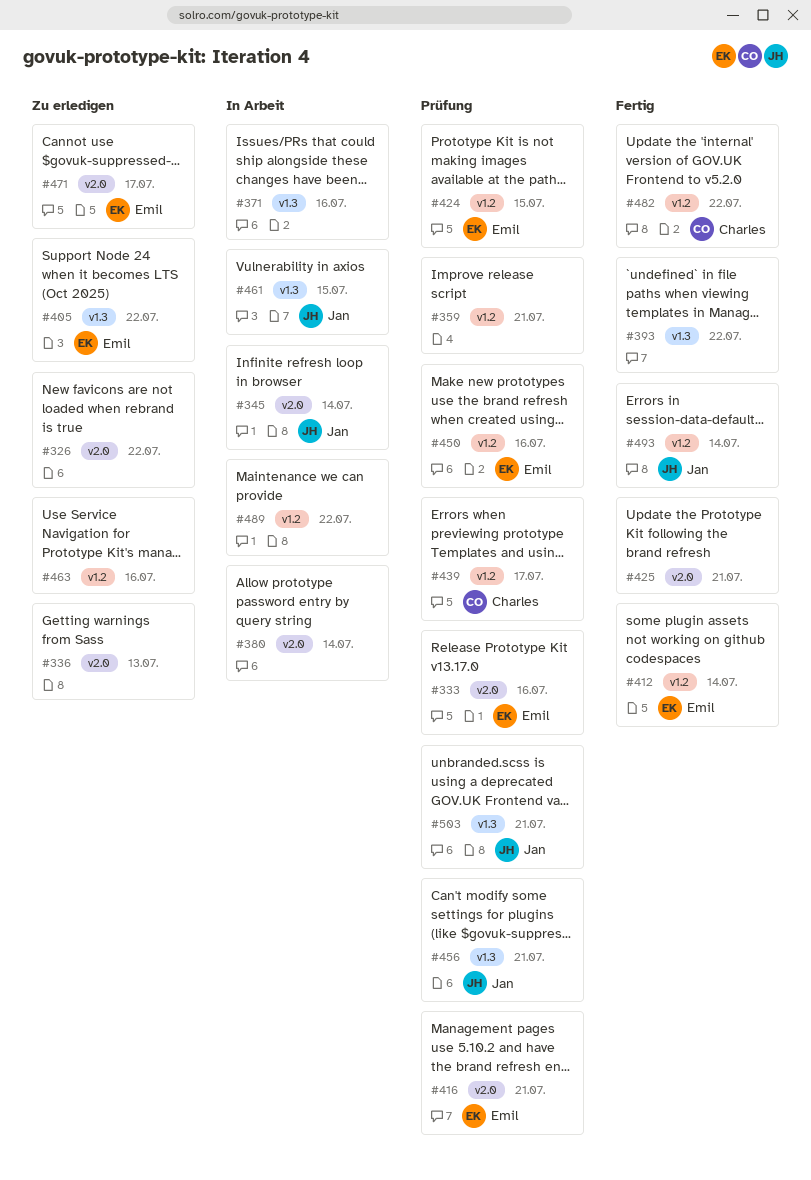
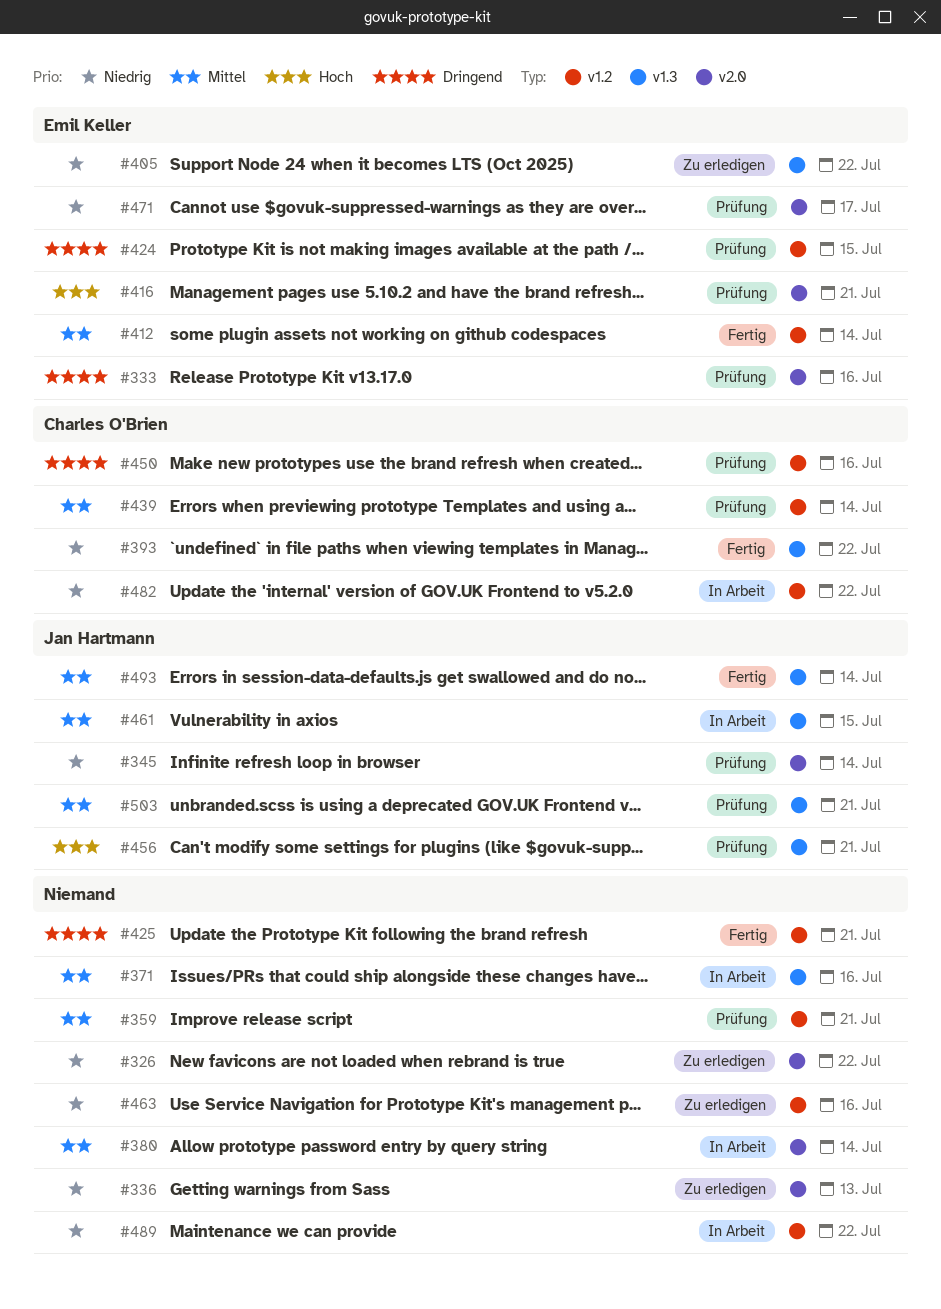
#345, status: In Arbeit -> Prüfung
#393, owner: none -> Charles O'Brien
#425, label: v2.0 -> v1.2
#439, due: Jul 17 -> Jul 14
#450, owner: Emil Keller -> Charles O'Brien
#471, status: Zu erledigen -> Prüfung
#482, status: Fertig -> In Arbeit
#493, label: v1.2 -> v1.3

